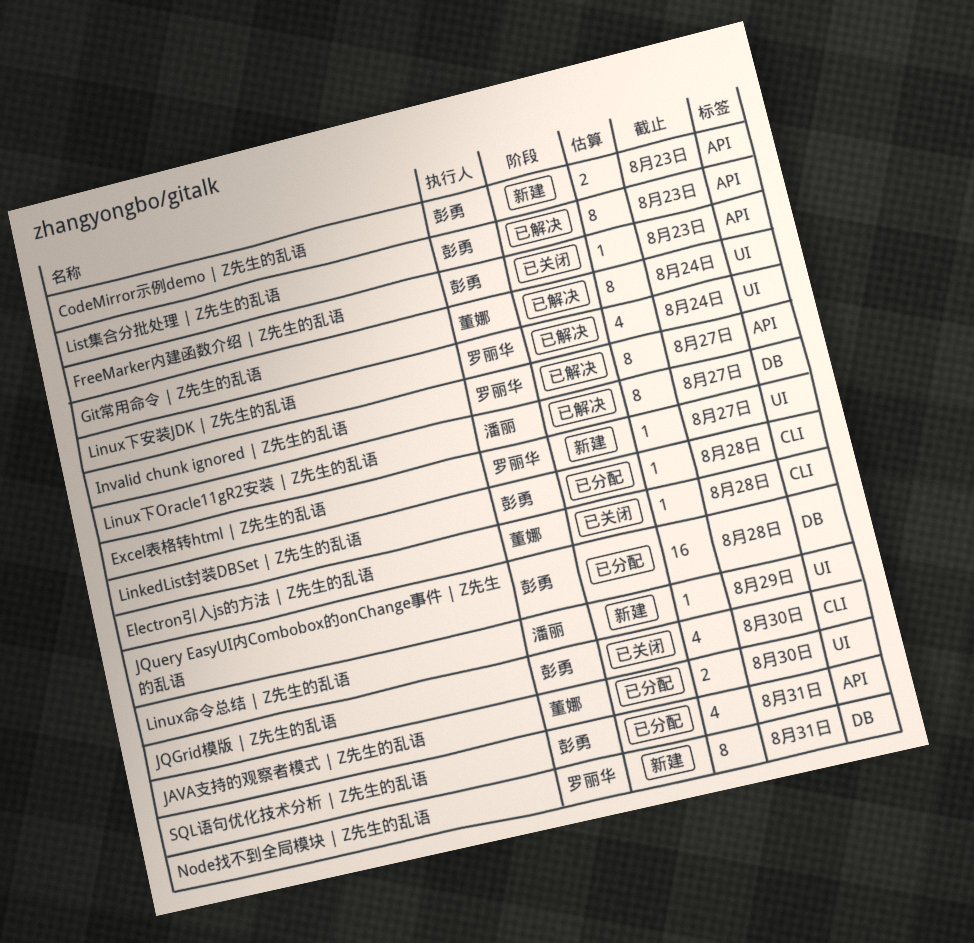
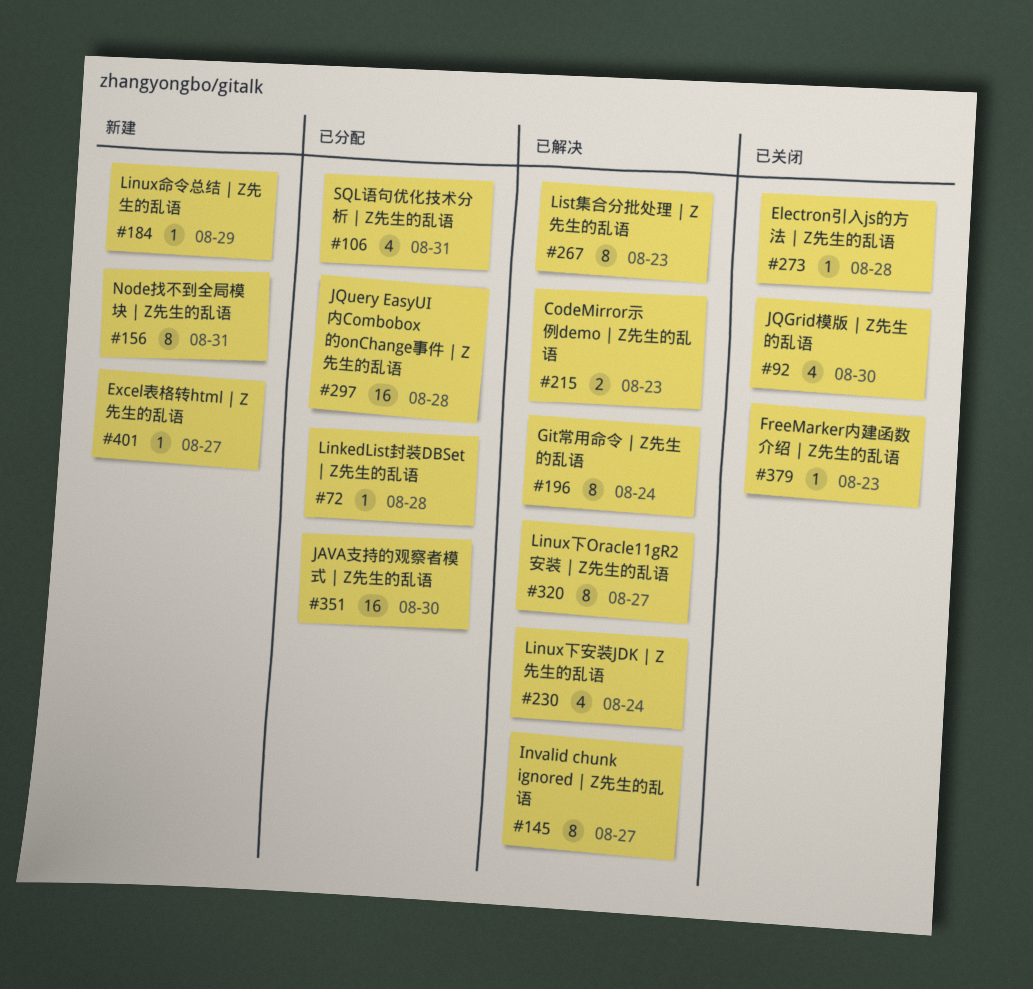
CodeMirror示例demo | Z先生的乱语, status: 新建 -> 已解决
JAVA支持的观察者模式 | Z先生的乱语, estimate: 2 -> 16

